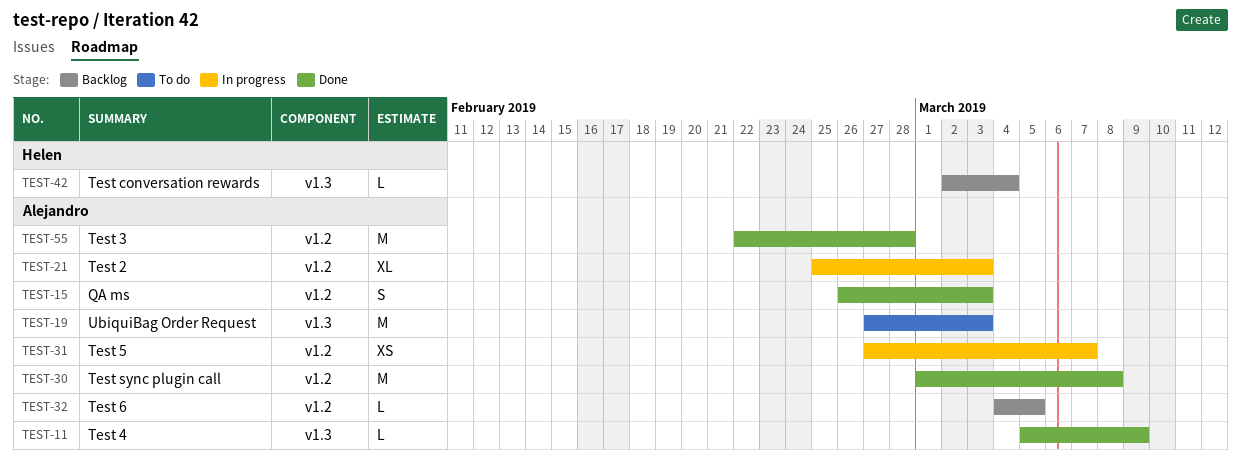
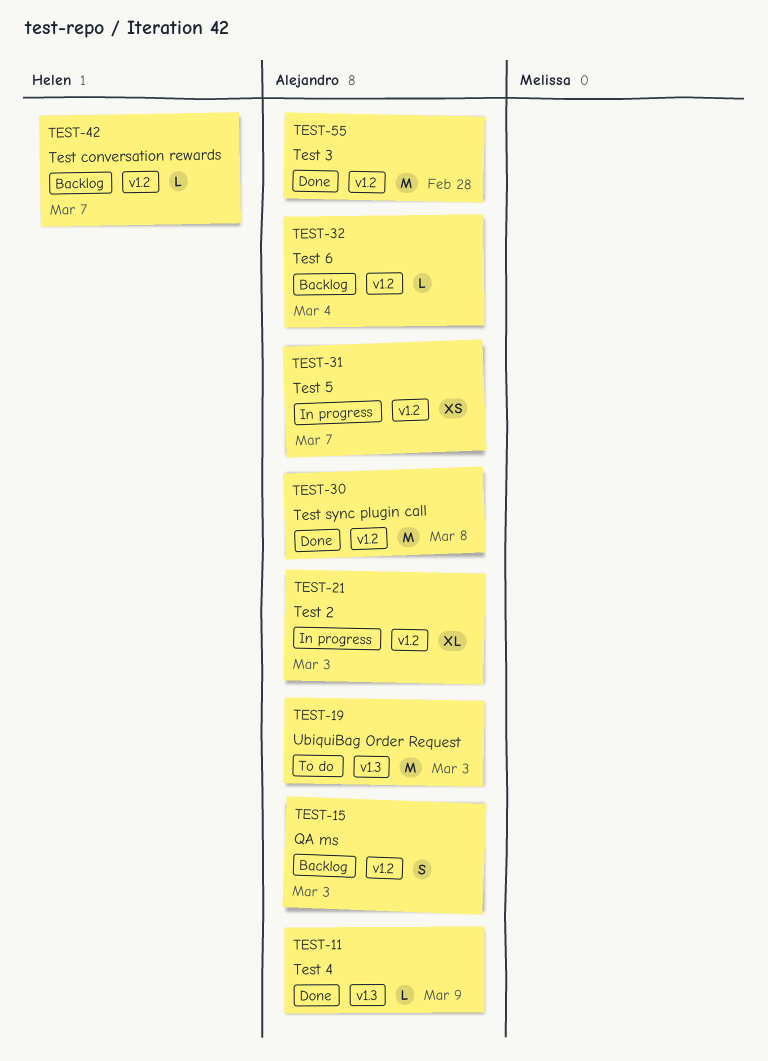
TEST-15, status: Done -> Backlog
TEST-32, due: Mar 5 -> Mar 4
TEST-42, label: v1.3 -> v1.2
TEST-42, due: Mar 4 -> Mar 7

